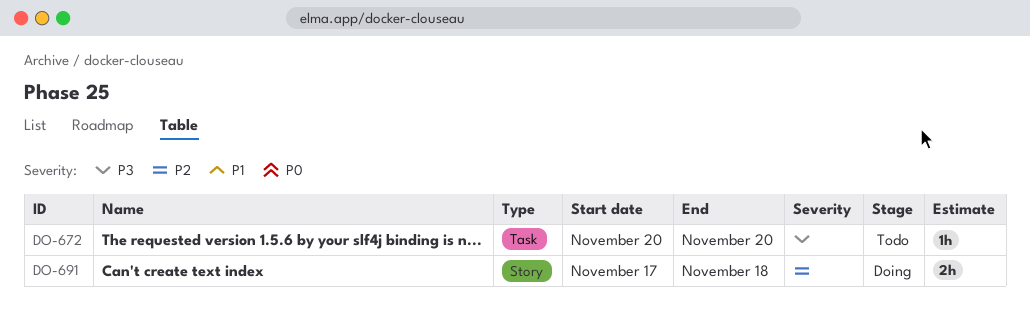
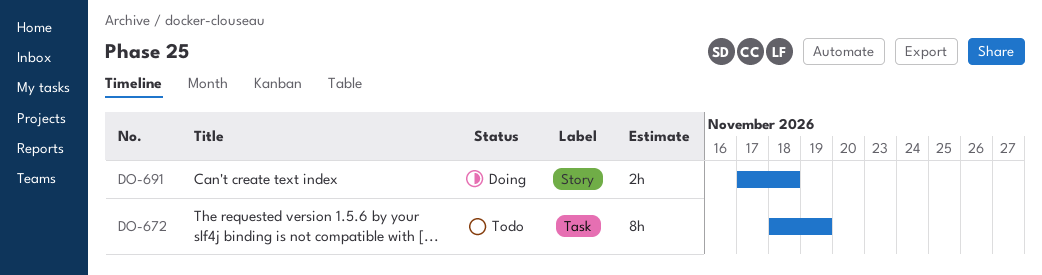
DO-672, estimate: 1h -> 8h
DO-672, start: Nov 20 -> Nov 18
DO-672, due: Nov 20 -> Nov 19

